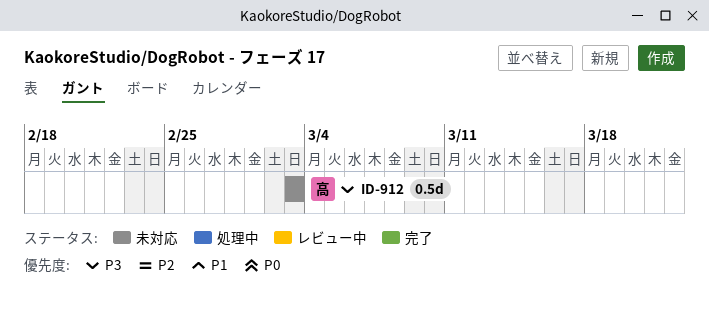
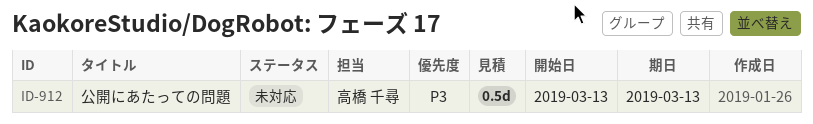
ID-912, start: Mar 3 -> Mar 13
ID-912, due: Mar 3 -> Mar 13

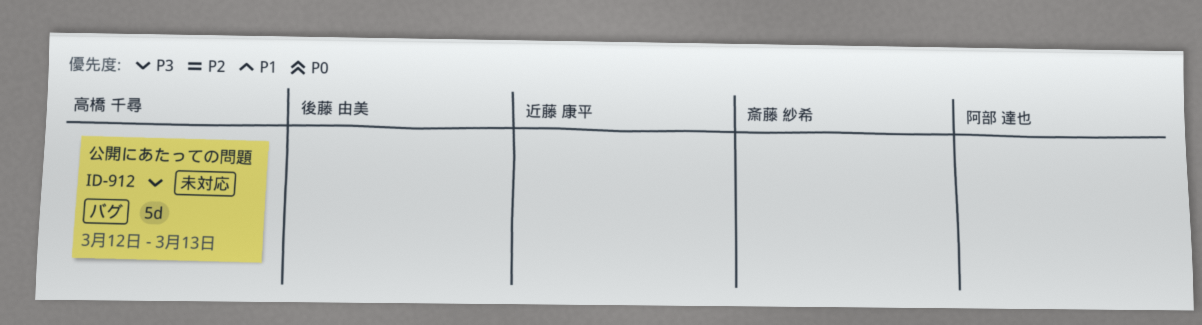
ID-912, estimate: 0.5d -> 5d
ID-912, start: Mar 13 -> Mar 12

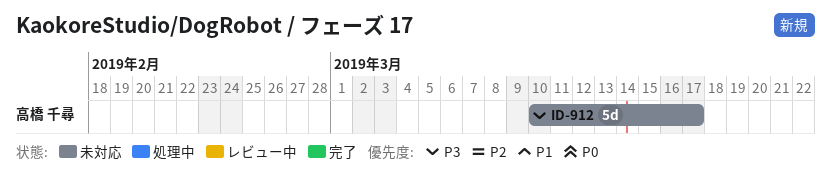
ID-912, start: Mar 12 -> Mar 10
ID-912, due: Mar 13 -> Mar 17

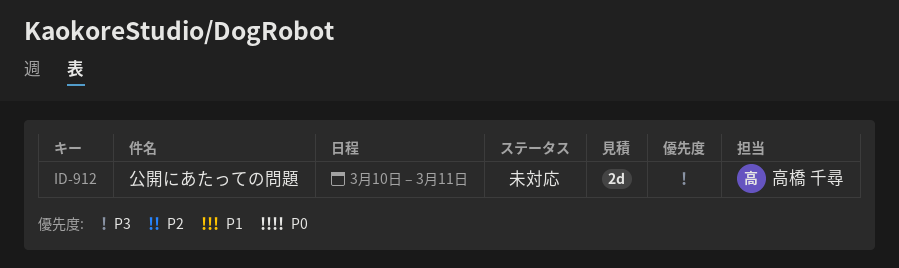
ID-912, estimate: 5d -> 2d
ID-912, due: Mar 17 -> Mar 11

